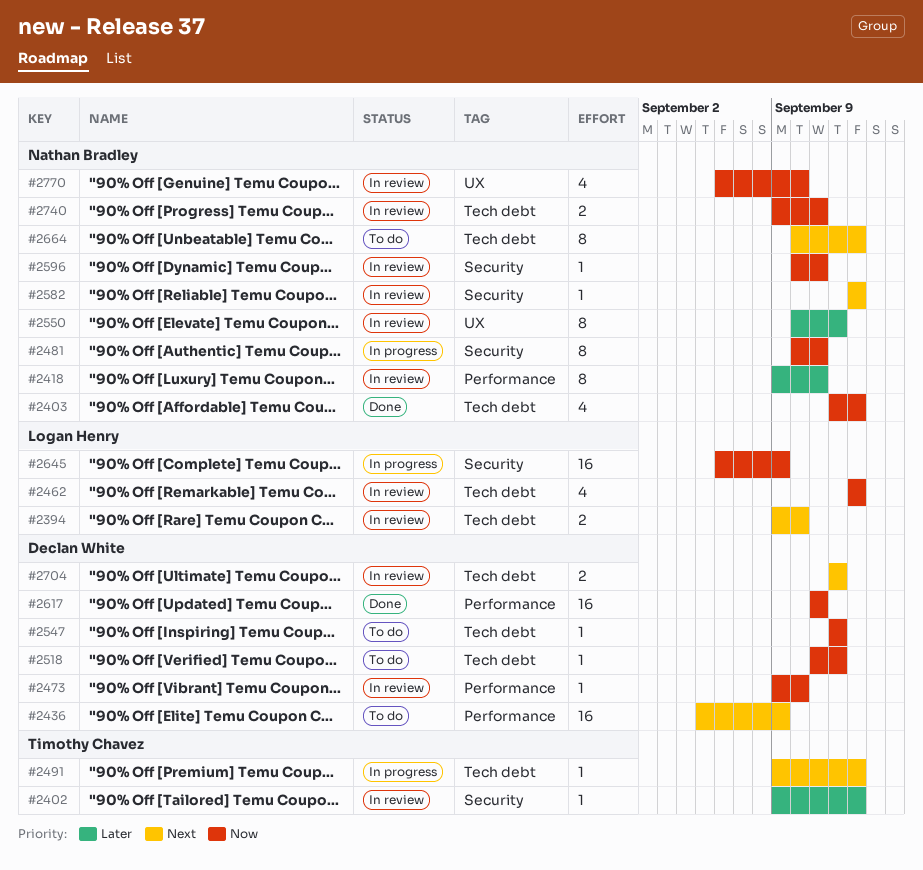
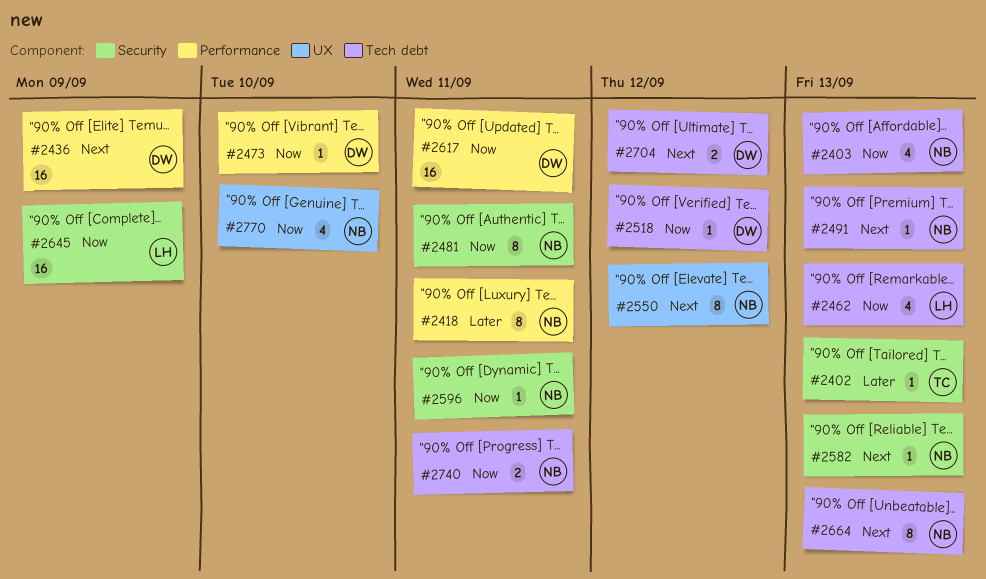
#2394: present -> none
#2491, owner: Timothy Chavez -> Nathan Bradley
#2547: present -> none
#2550, priority: Later -> Next

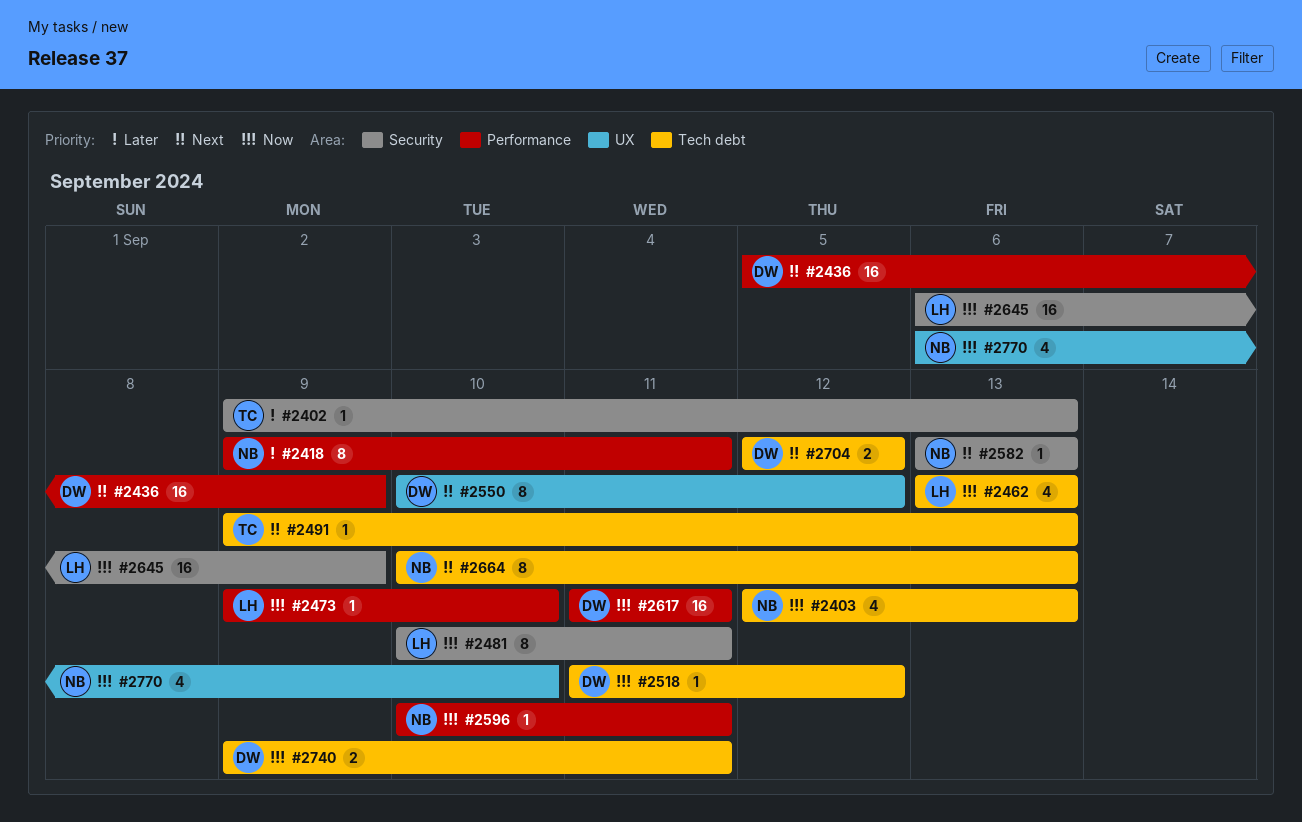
#2473, owner: DW -> LH
#2481, owner: NB -> LH
#2491, owner: NB -> TC
#2550, owner: NB -> DW
#2596, label: Security -> Performance
#2740, owner: NB -> DW

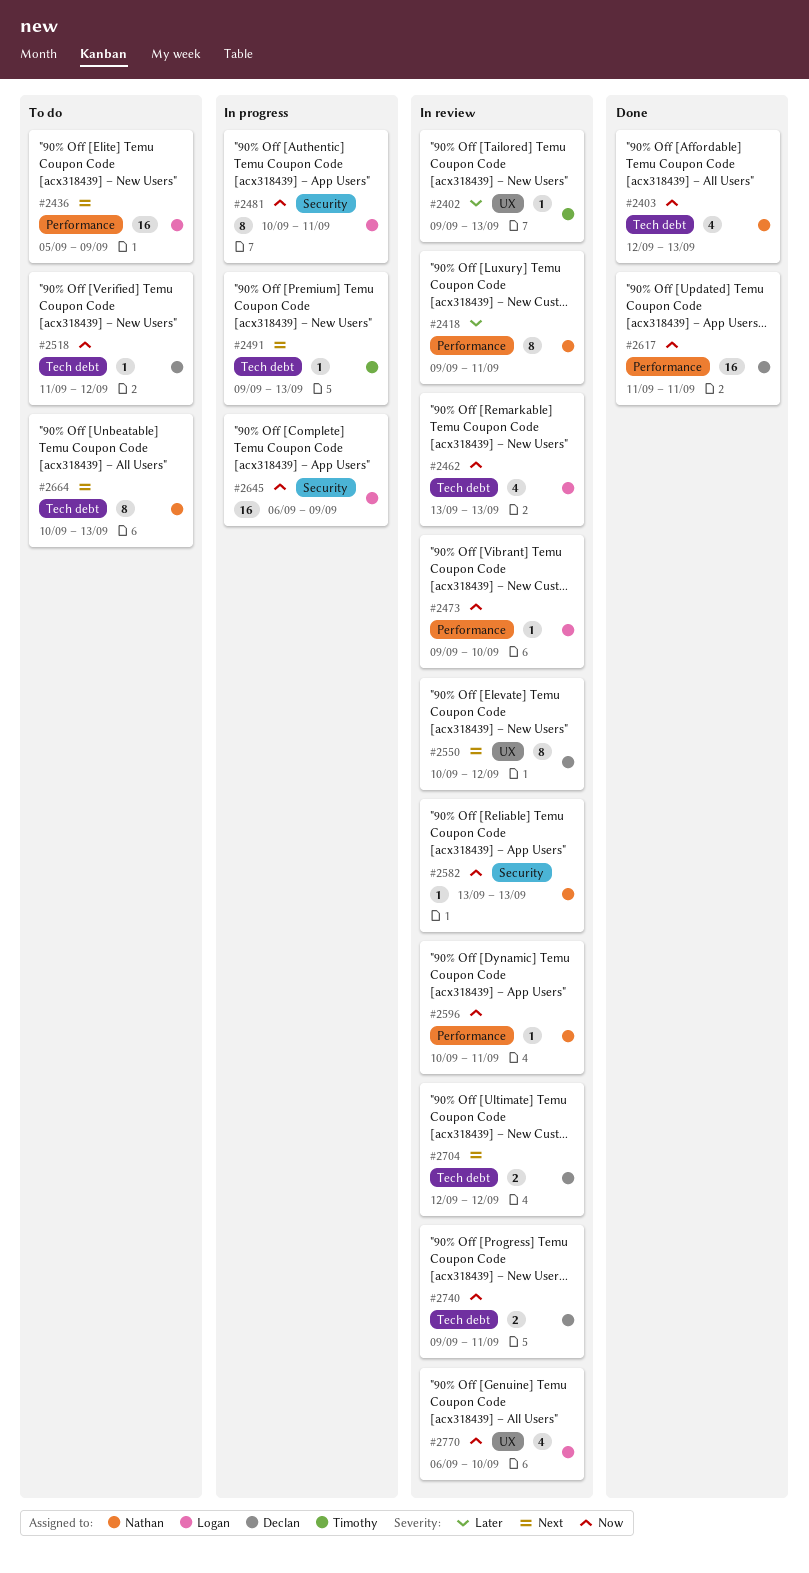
#2402, label: Security -> UX
#2436, owner: Declan -> Logan
#2582, priority: Next -> Now
#2770, owner: Nathan -> Logan

